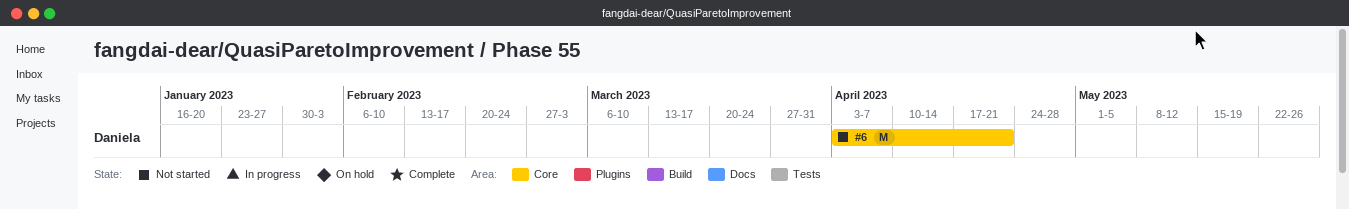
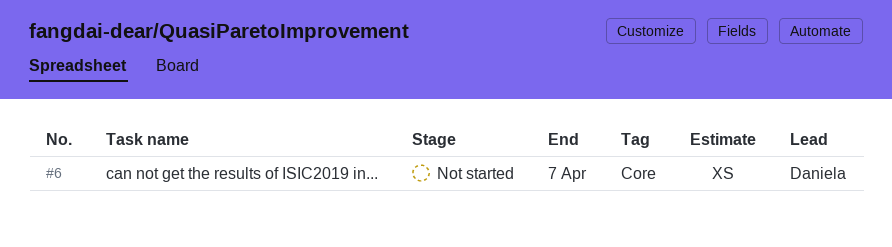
#6, estimate: M -> XS
#6, due: Apr 21 -> Apr 7

